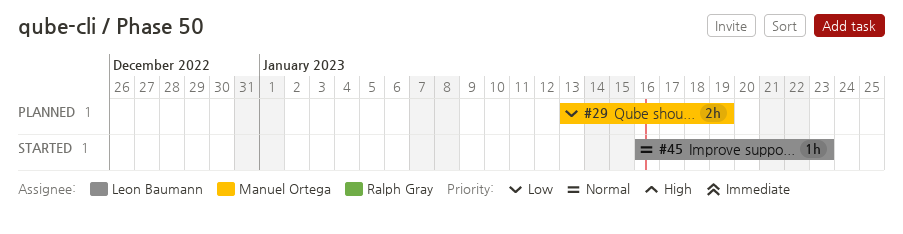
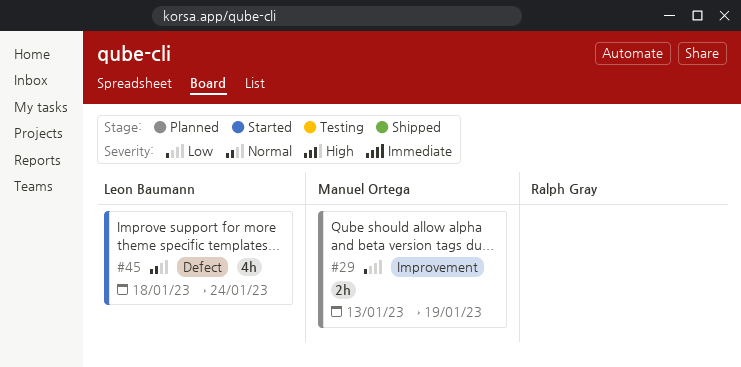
#45, estimate: 1h -> 4h
#45, start: Jan 16 -> Jan 18
#45, due: Jan 23 -> Jan 24

